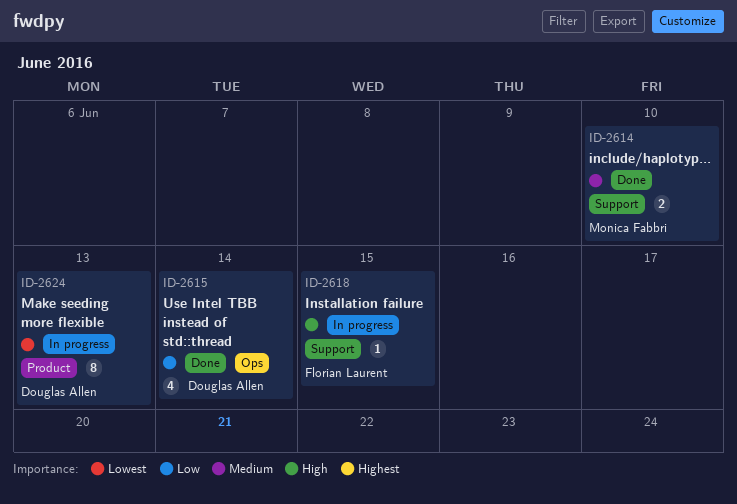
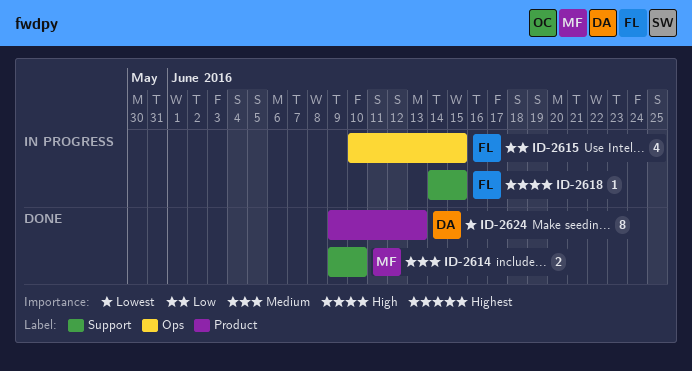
ID-2615, status: Done -> In progress
ID-2615, owner: Douglas Allen -> Florian Laurent
ID-2615, due: Jun 14 -> Jun 15
ID-2624, status: In progress -> Done

